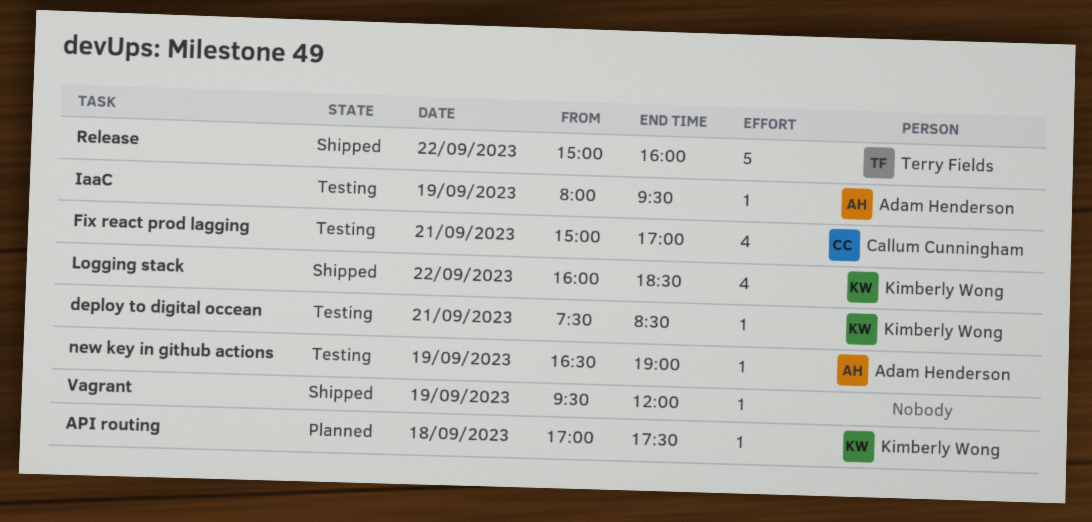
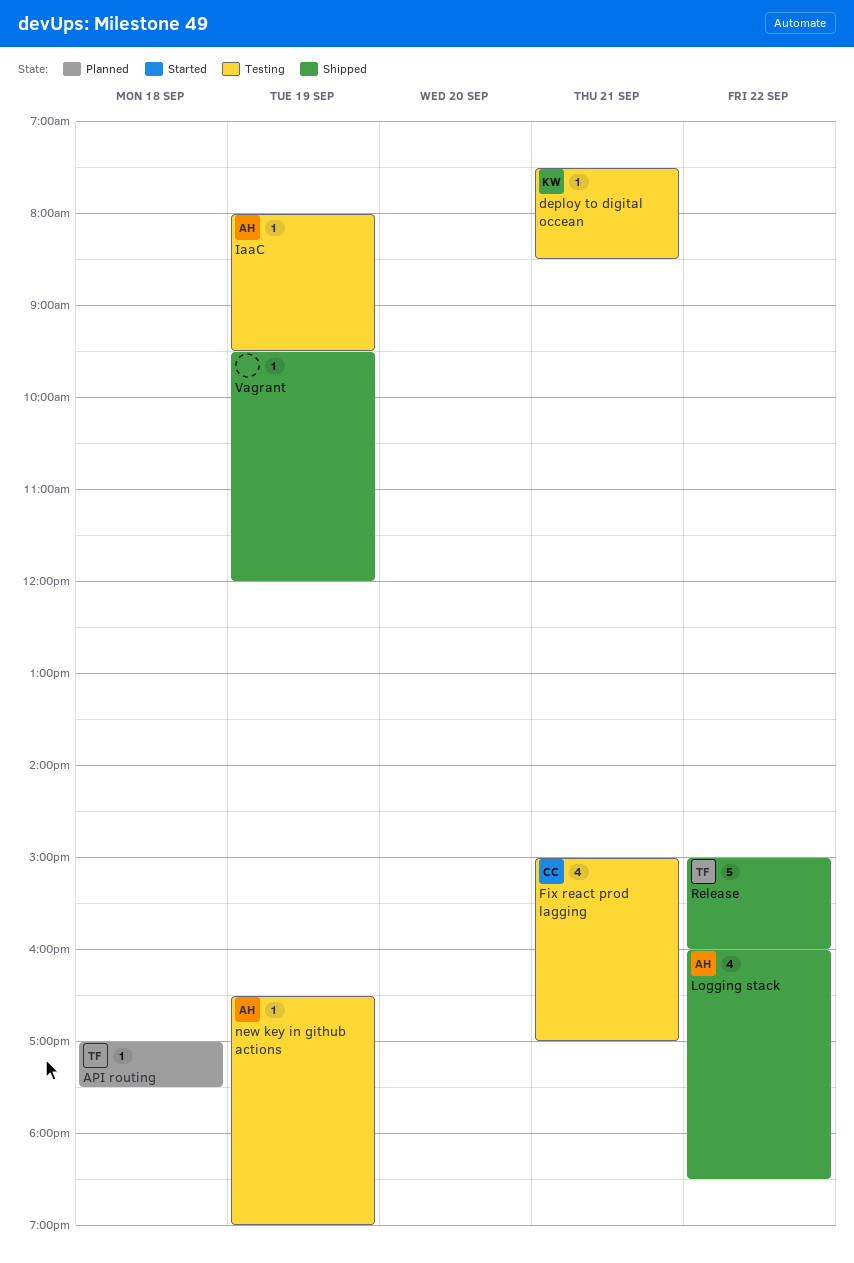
API routing, owner: Kimberly Wong -> Terry Fields
Logging stack, owner: Kimberly Wong -> Adam Henderson

